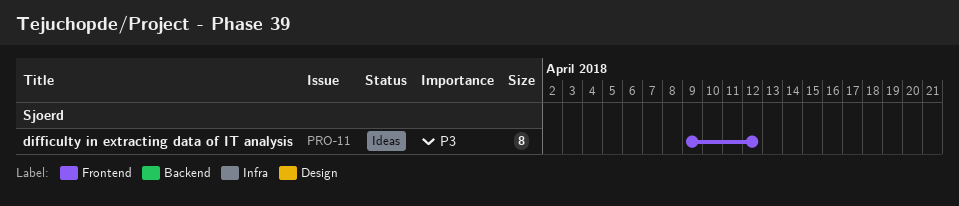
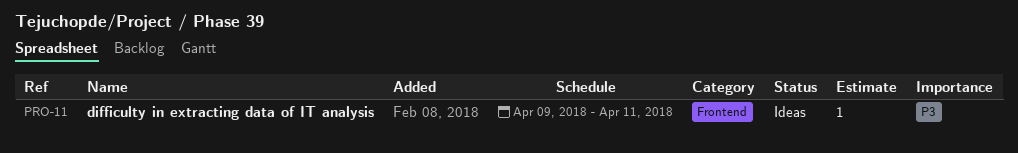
PRO-11, estimate: 8 -> 1
PRO-11, due: Apr 12 -> Apr 11

